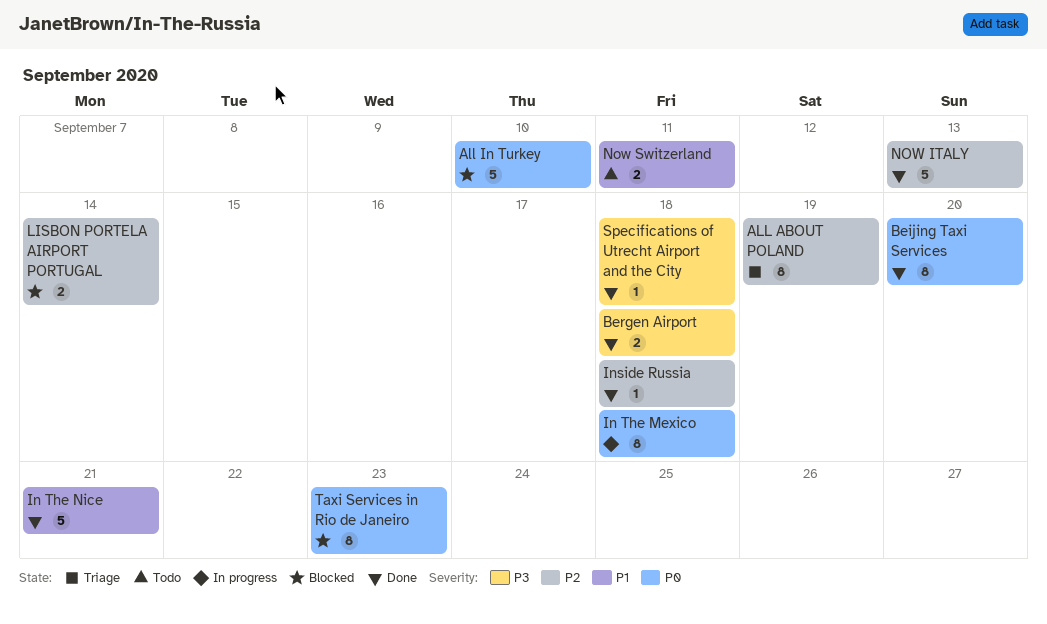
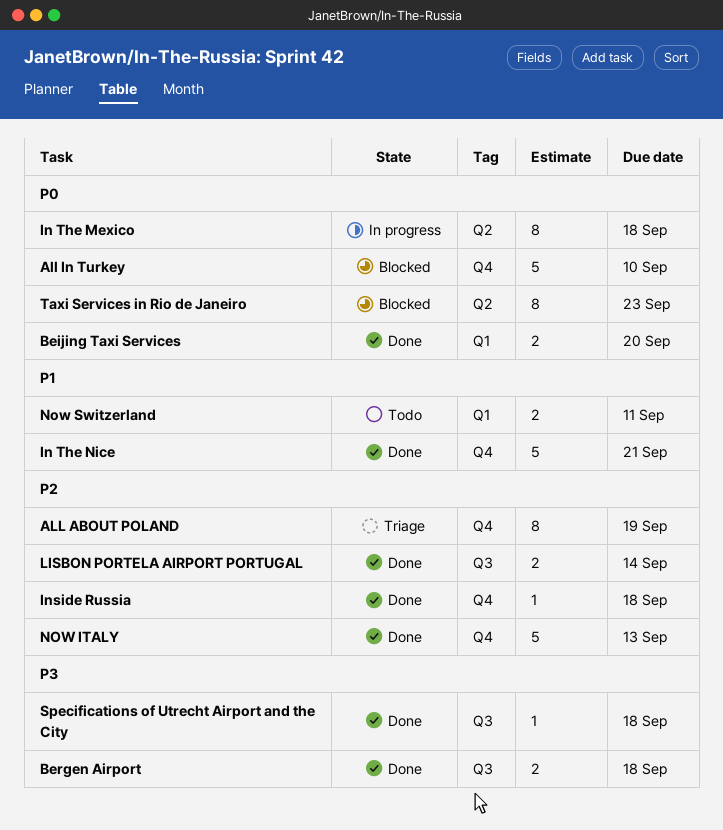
Beijing Taxi Services, estimate: 8 -> 2
LISBON PORTELA AIRPORT PORTUGAL, status: Blocked -> Done

